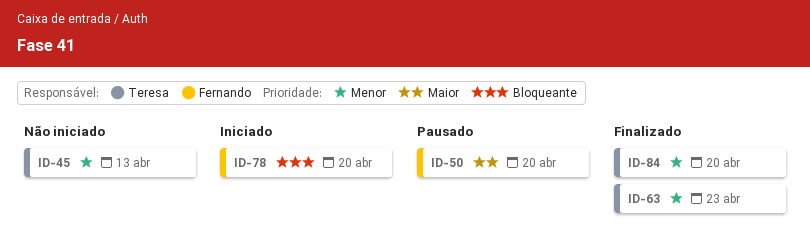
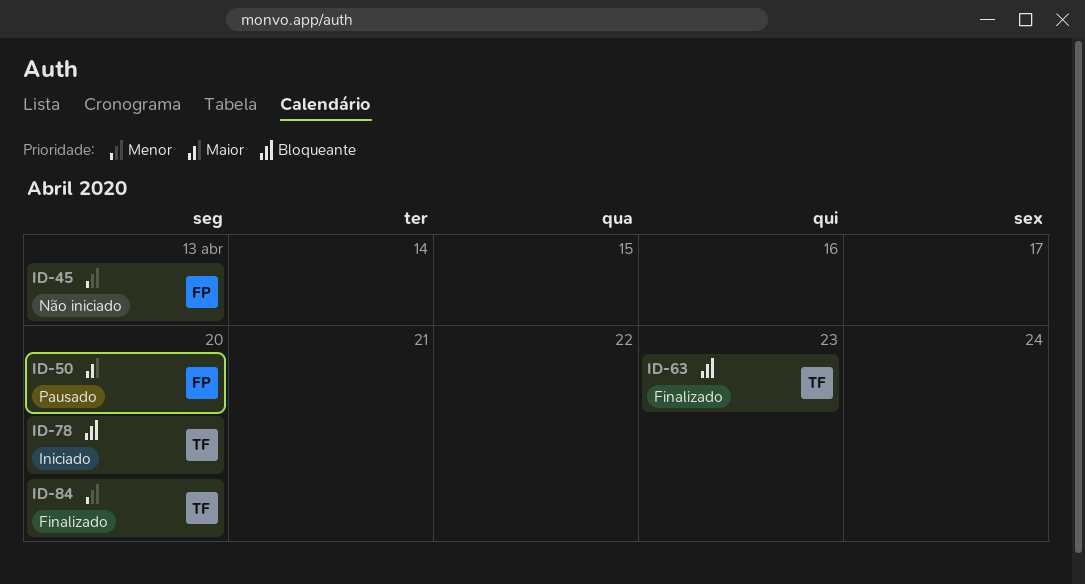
ID-45, owner: Teresa -> Fernando
ID-63, priority: Menor -> Bloqueante
ID-78, owner: Fernando -> Teresa

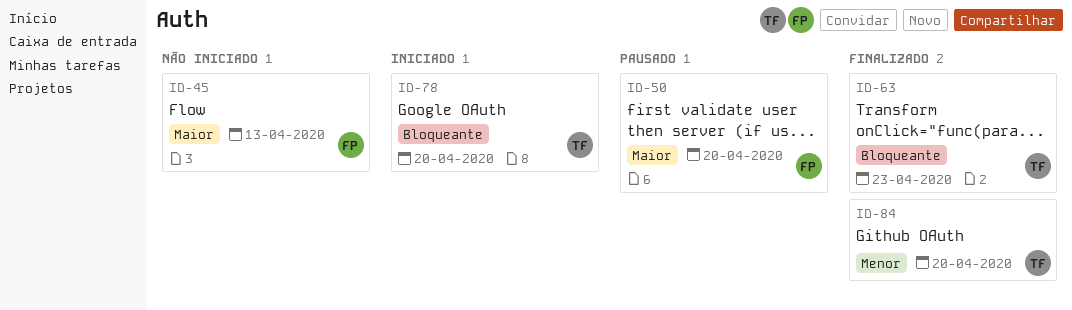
ID-45, priority: Menor -> Maior

